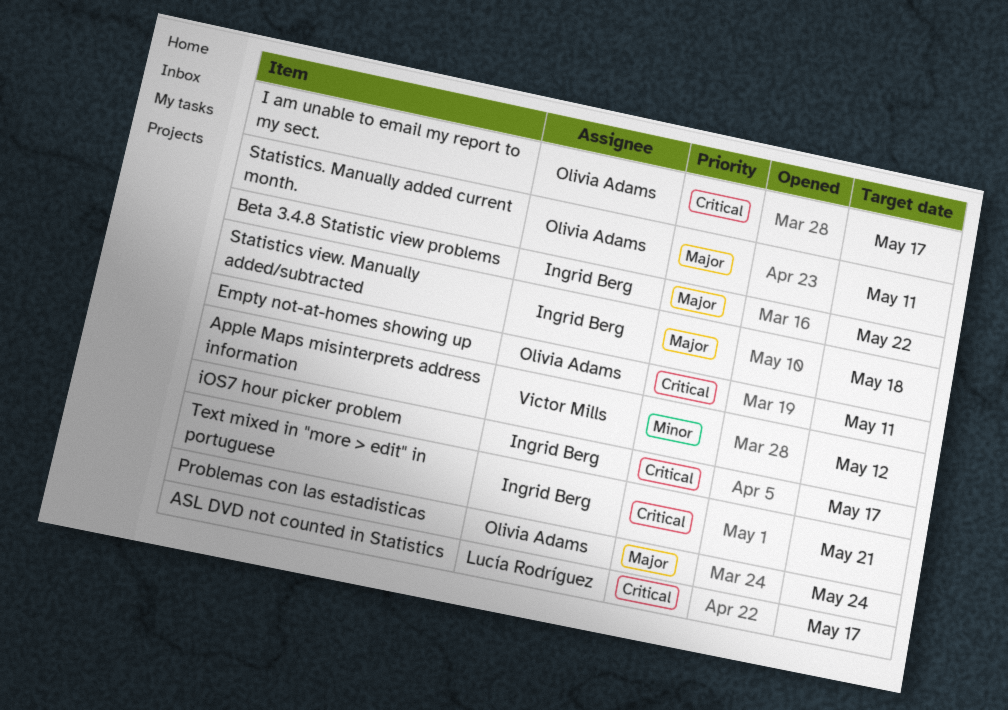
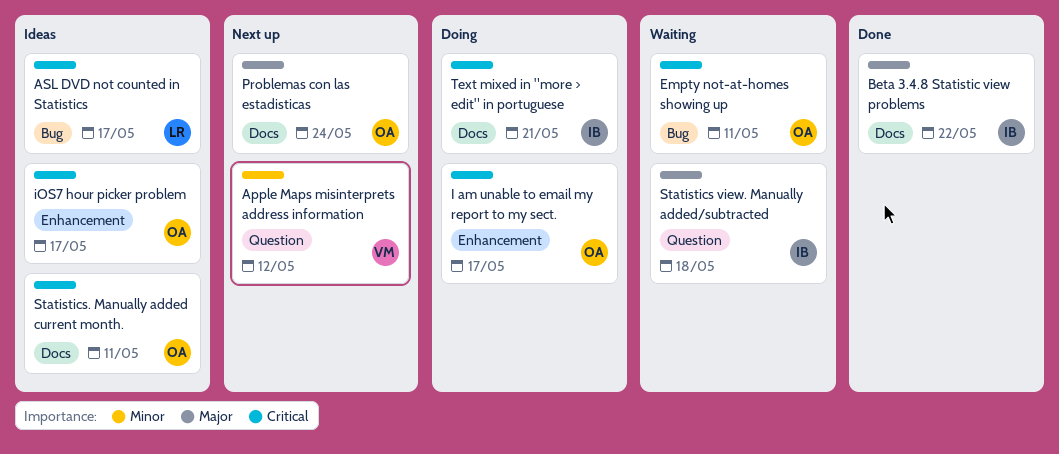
iOS7 hour picker problem, owner: Ingrid Berg -> Olivia Adams
Statistics. Manually added current month., priority: Major -> Critical

